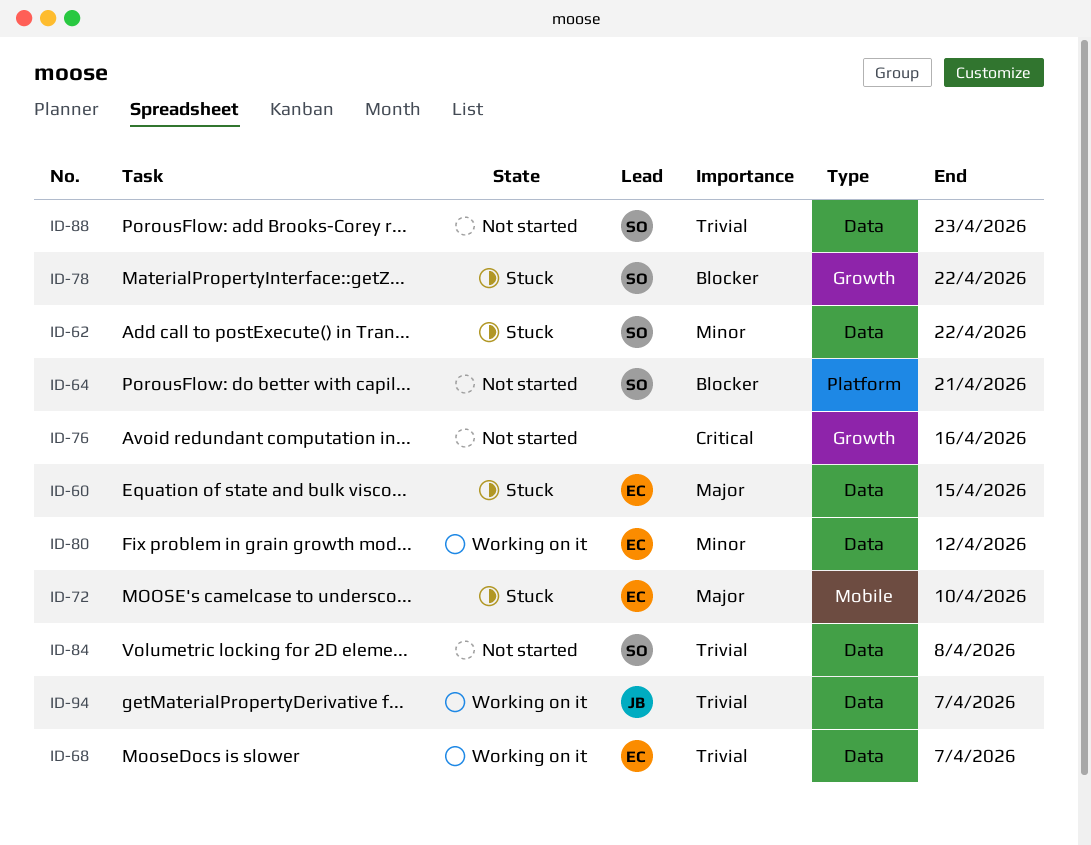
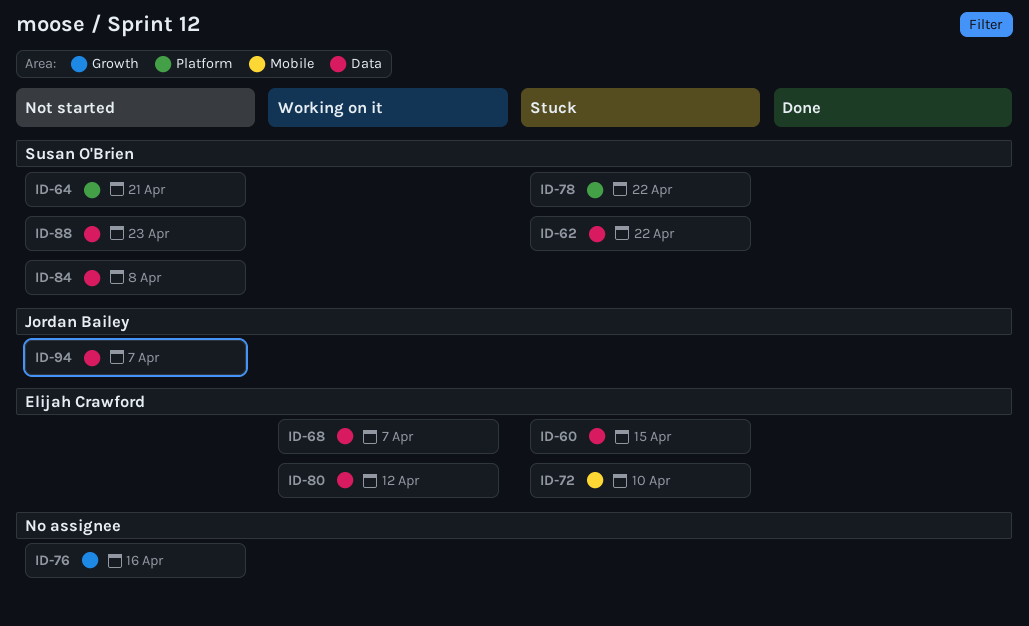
ID-78, label: Growth -> Platform
ID-94, status: Working on it -> Not started

